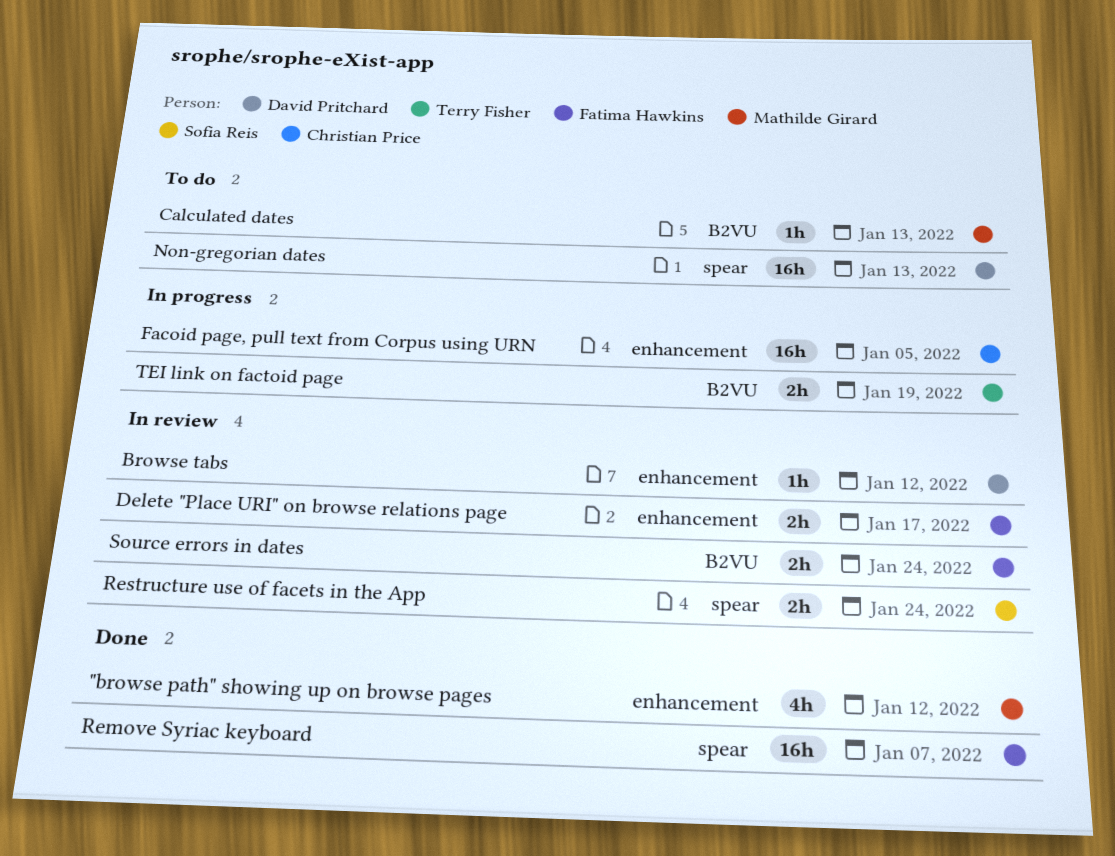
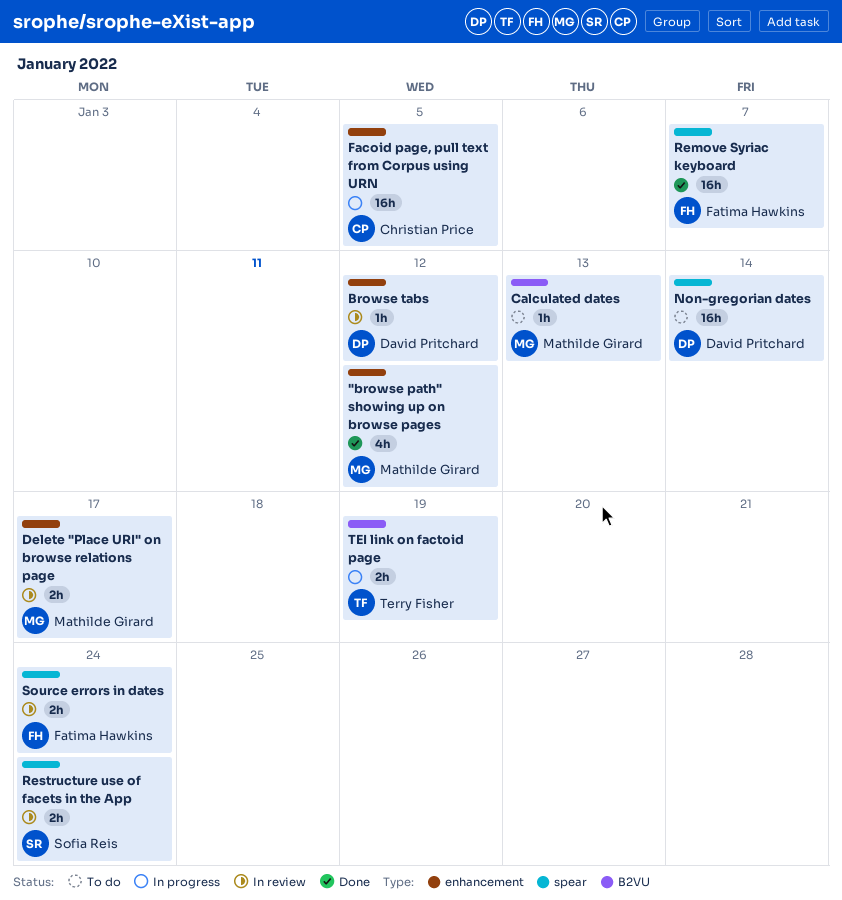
Delete "Place URI" on browse relations page, owner: Fatima Hawkins -> Mathilde Girard
Non-gregorian dates, due: Jan 13 -> Jan 14
Source errors in dates, label: B2VU -> spear

